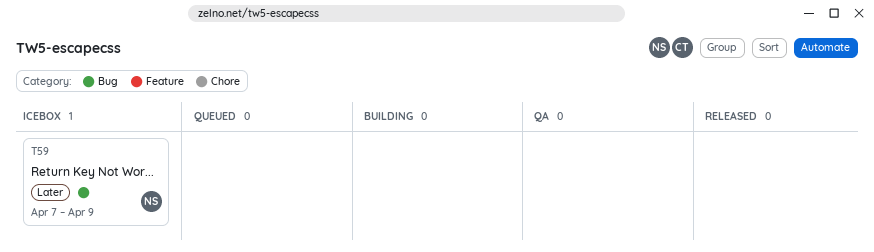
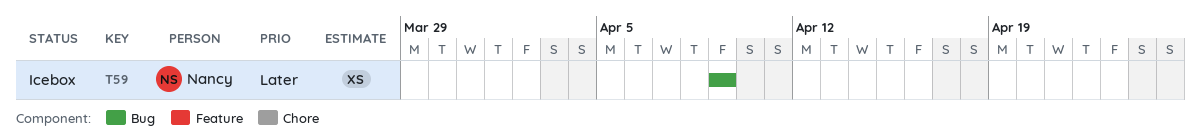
T59, start: Apr 7 -> Apr 9

